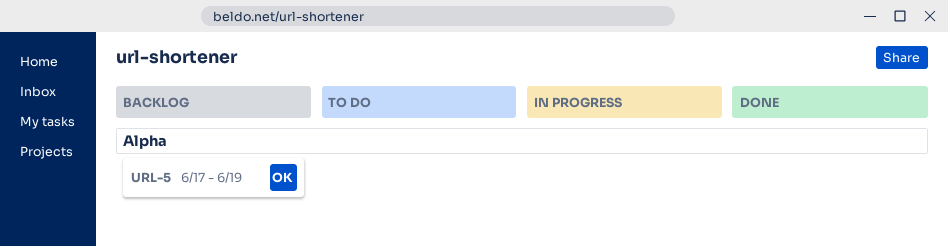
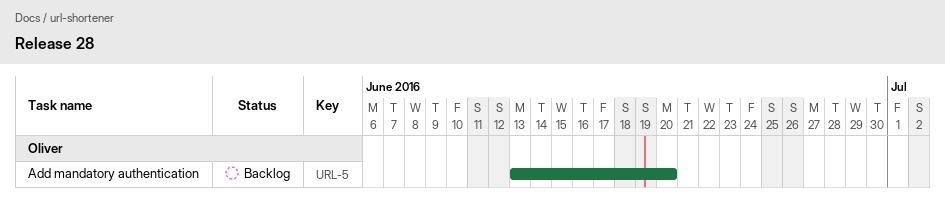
URL-5, start: Jun 17 -> Jun 13
URL-5, due: Jun 19 -> Jun 20

